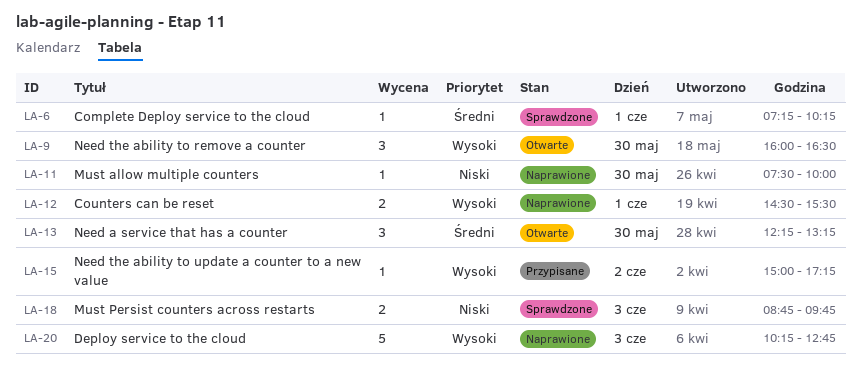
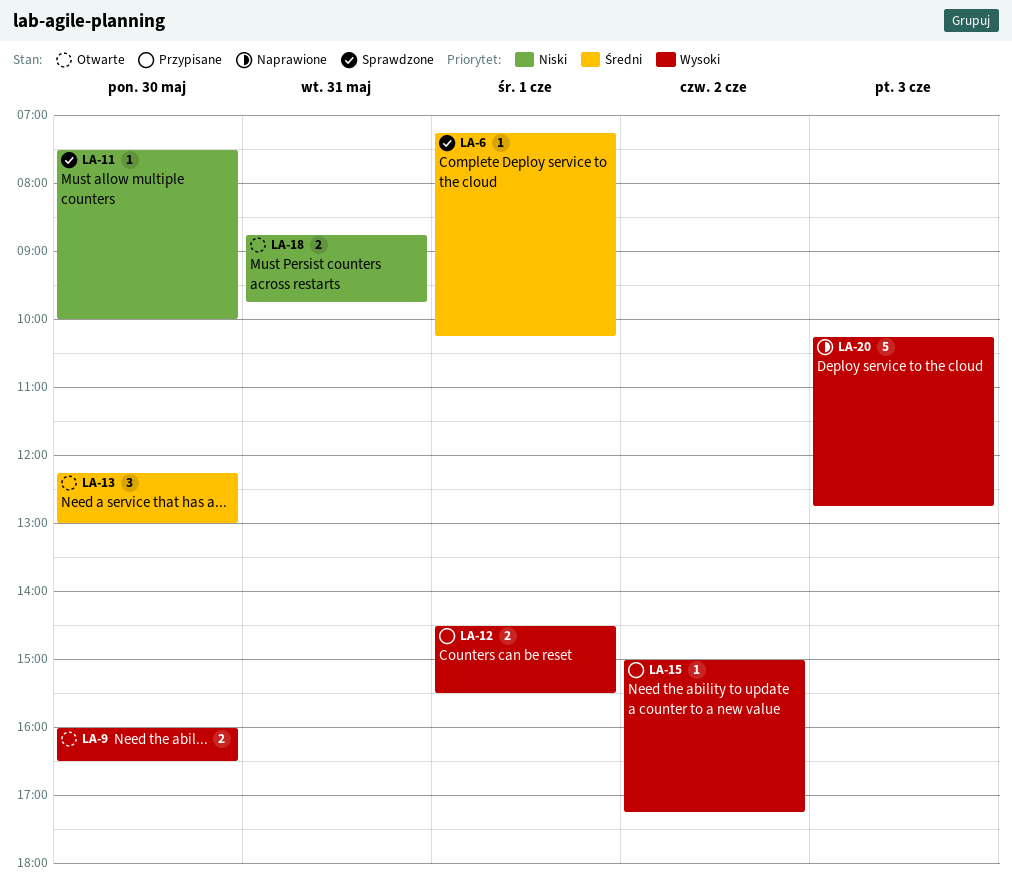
LA-9, estimate: 3 -> 2
LA-11, status: Naprawione -> Sprawdzone
LA-12, status: Naprawione -> Przypisane
LA-13, ends: 13:15 -> 13:00
LA-18, status: Sprawdzone -> Otwarte
LA-18, day: Jun 3 -> May 31

